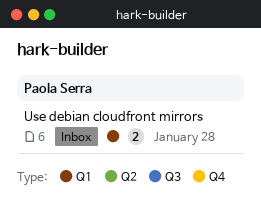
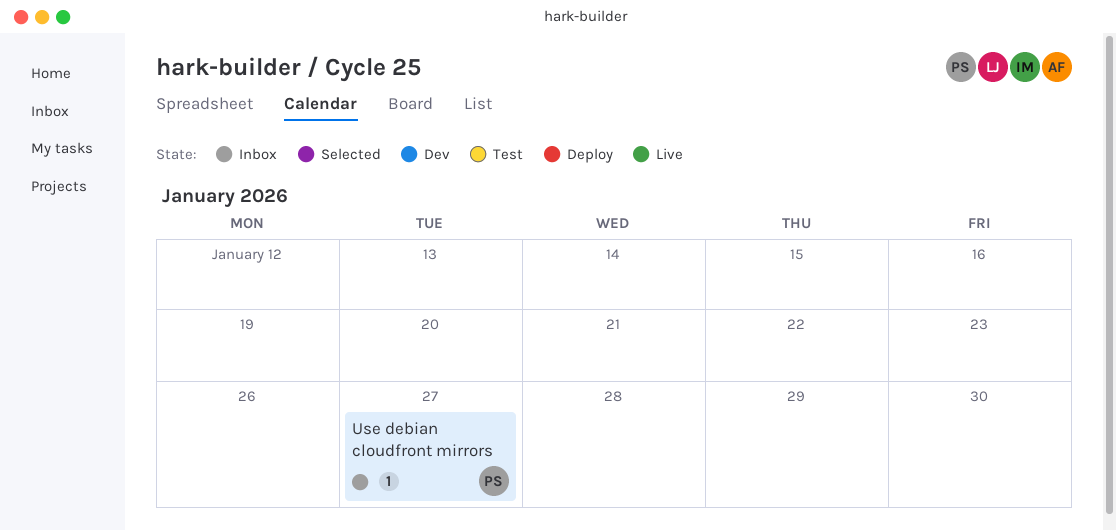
Use debian cloudfront mirrors, estimate: 2 -> 1
Use debian cloudfront mirrors, due: Jan 28 -> Jan 27

